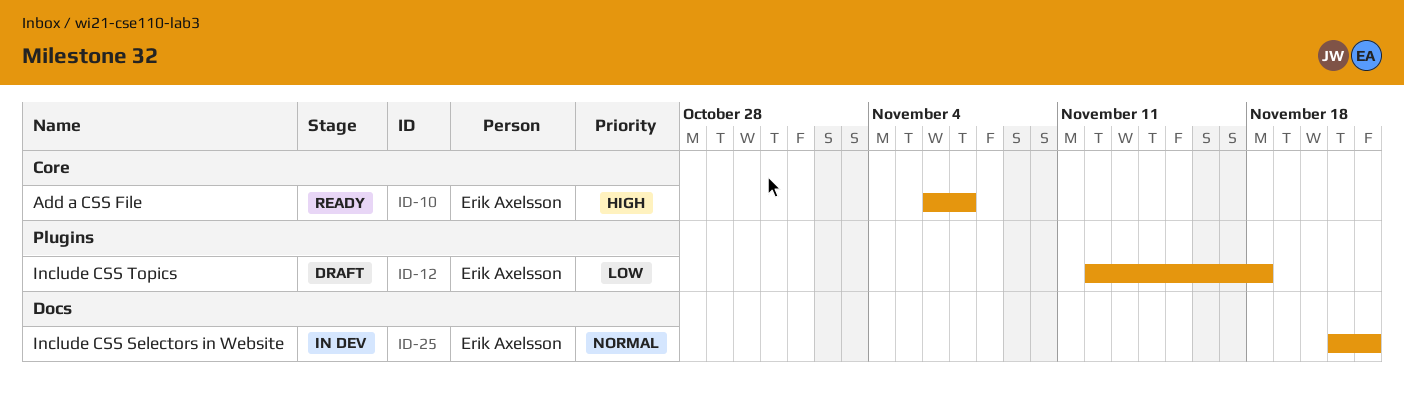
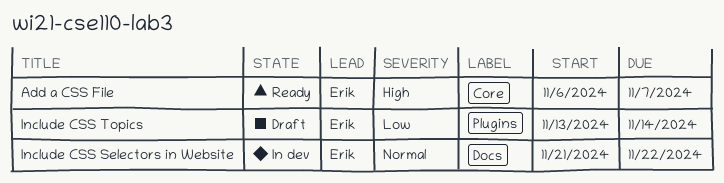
Include CSS Topics, start: Nov 12 -> Nov 13
Include CSS Topics, due: Nov 18 -> Nov 14

